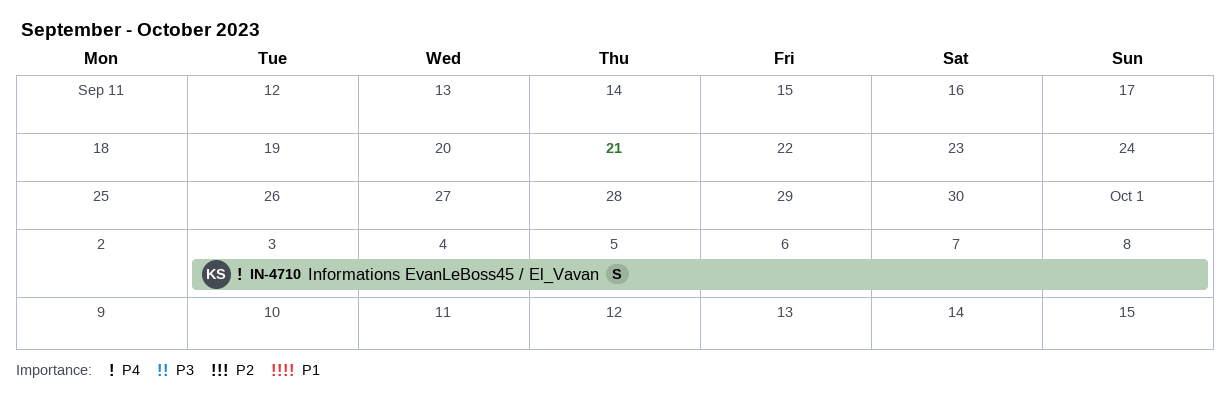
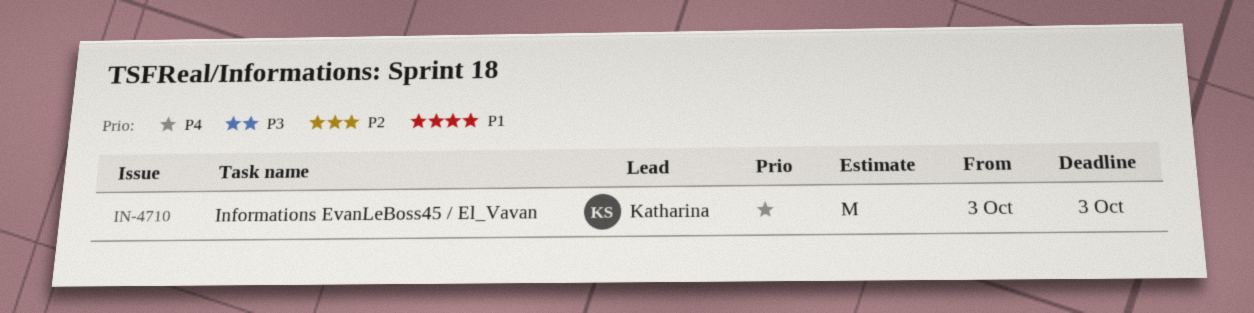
IN-4710, estimate: S -> M
IN-4710, due: Oct 8 -> Oct 3

